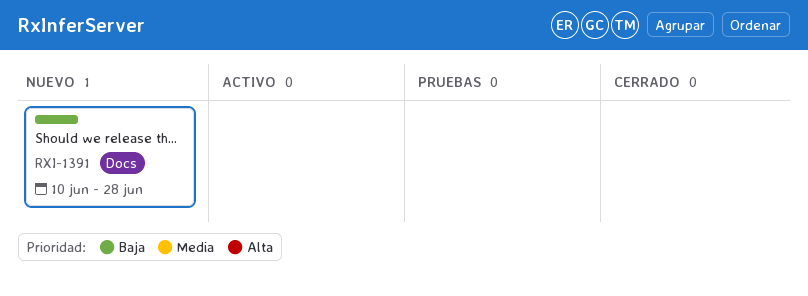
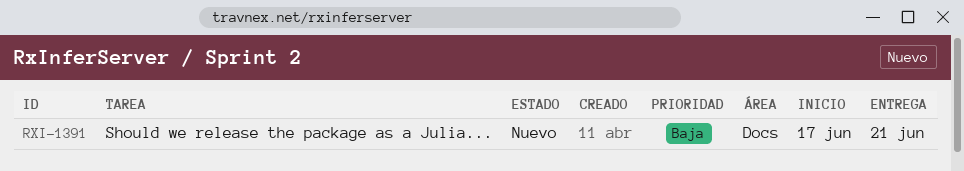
RXI-1391, start: Jun 10 -> Jun 17
RXI-1391, due: Jun 28 -> Jun 21

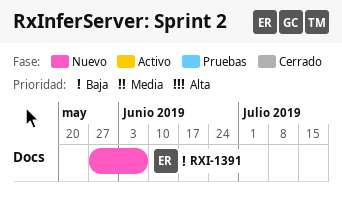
RXI-1391, start: Jun 17 -> May 27
RXI-1391, due: Jun 21 -> Jun 7

